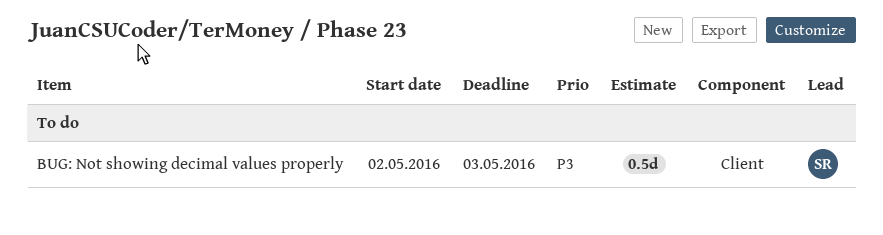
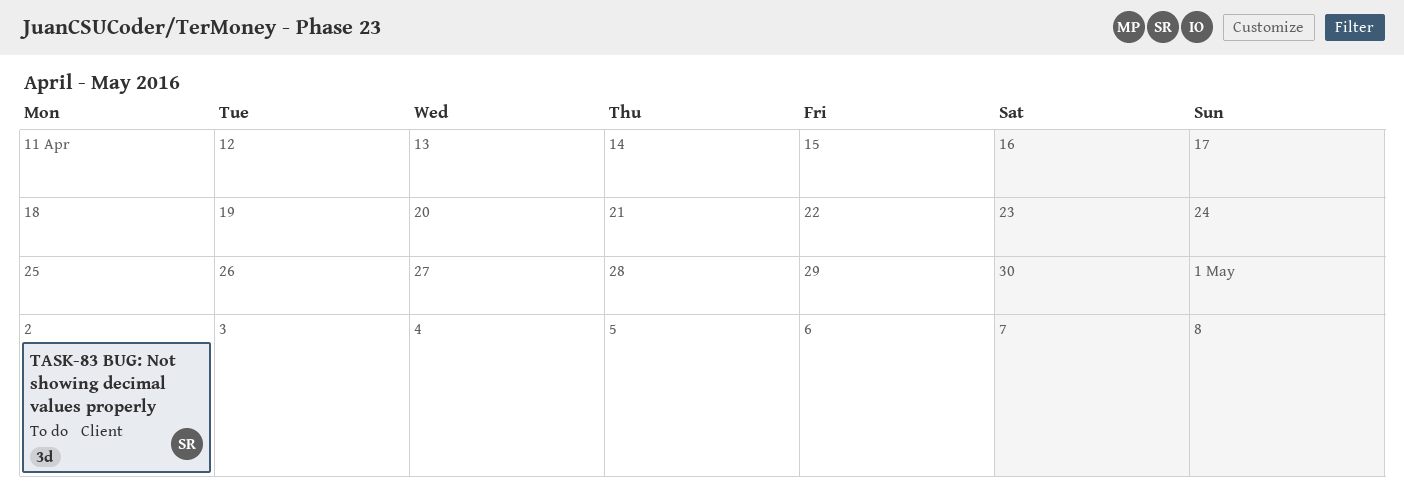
BUG: Not showing decimal values properly, estimate: 0.5d -> 3d
BUG: Not showing decimal values properly, due: May 3 -> May 2

